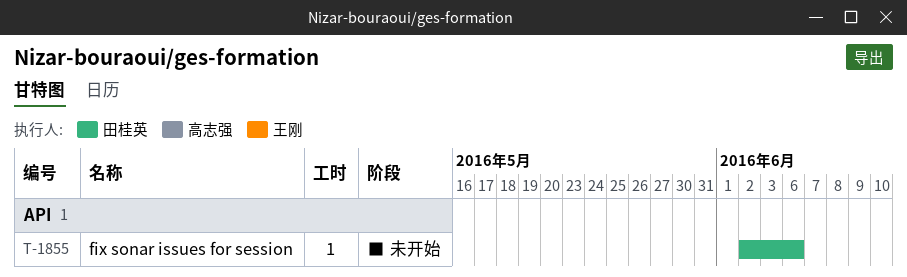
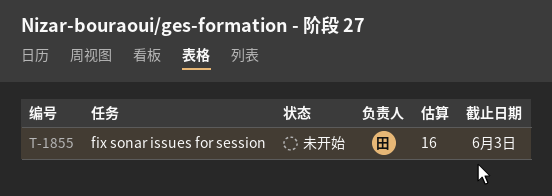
T-1855, estimate: 1 -> 16
T-1855, due: Jun 6 -> Jun 3

